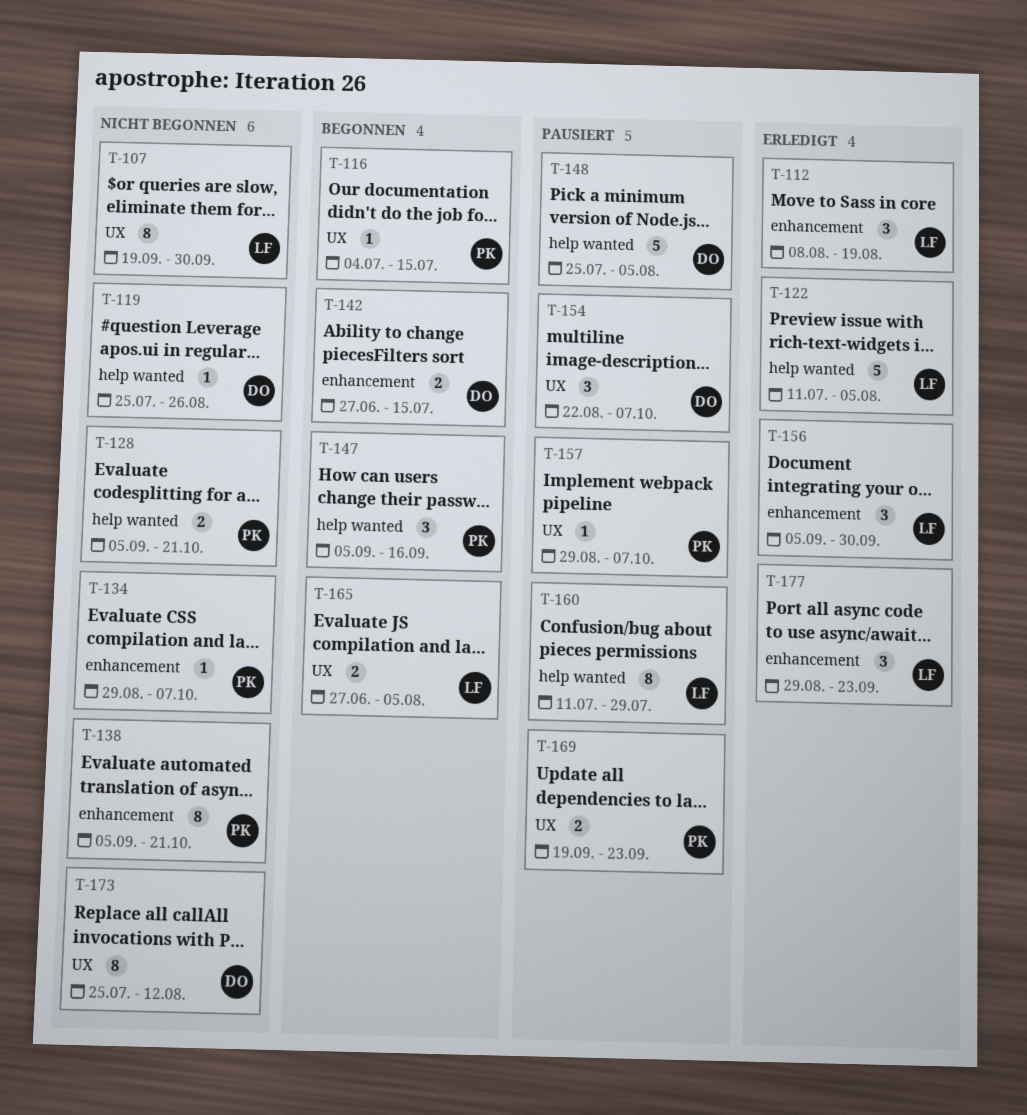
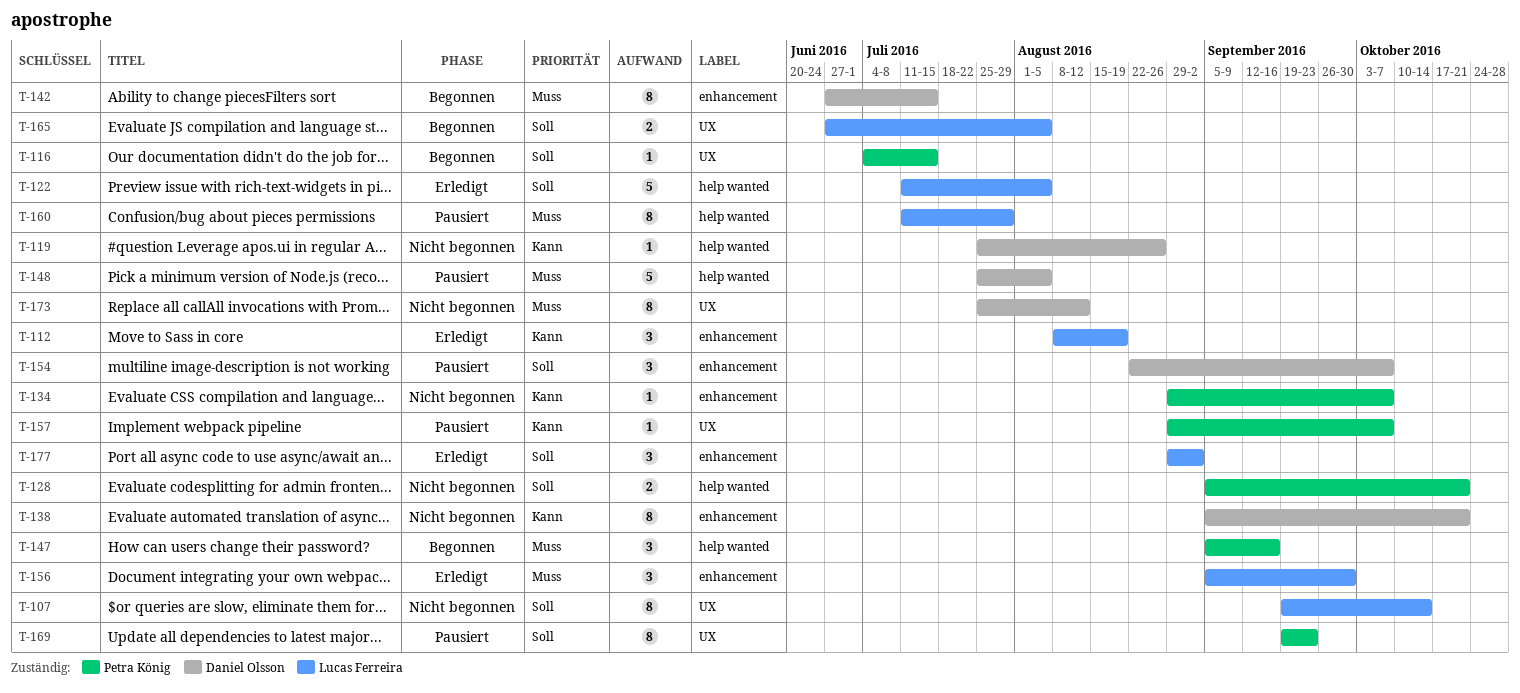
T-107, due: Sep 30 -> Oct 14
T-138, owner: Petra König -> Daniel Olsson
T-142, estimate: 2 -> 8
T-154, label: UX -> enhancement
T-169, estimate: 2 -> 8
T-177, due: Sep 23 -> Sep 2

